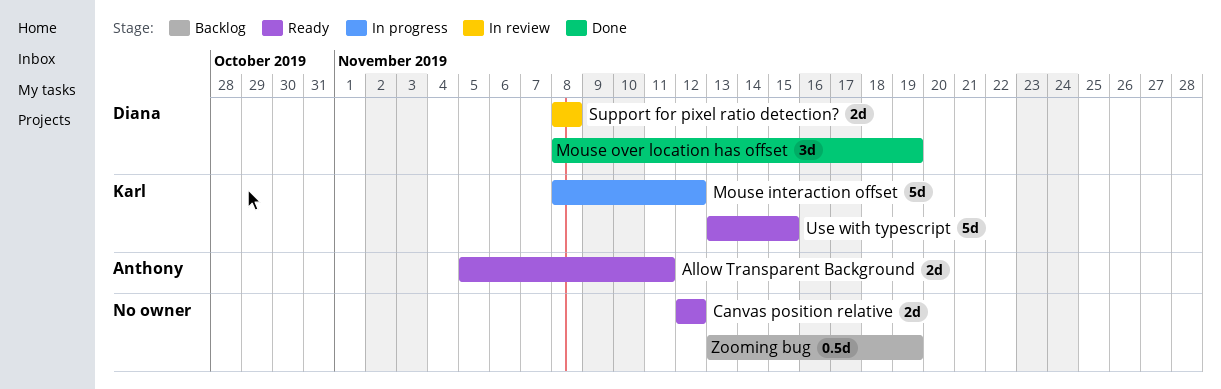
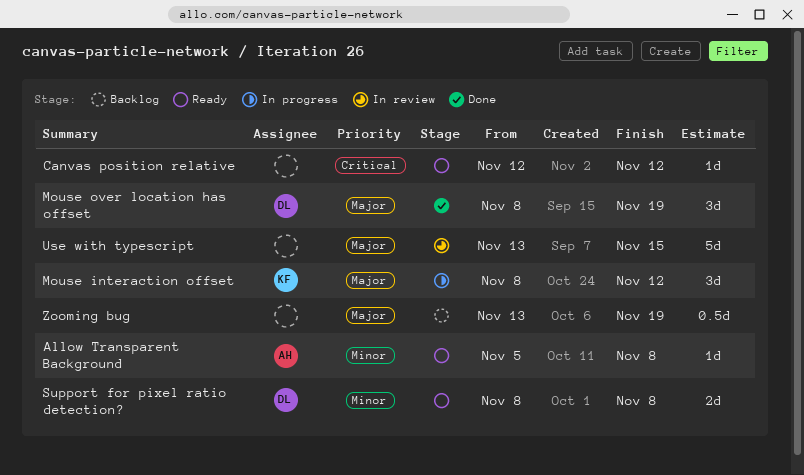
Allow Transparent Background, estimate: 2d -> 1d
Allow Transparent Background, due: Nov 11 -> Nov 8
Canvas position relative, estimate: 2d -> 1d
Mouse interaction offset, estimate: 5d -> 3d
Support for pixel ratio detection?, status: In review -> Ready
Use with typescript, status: Ready -> In review
Use with typescript, owner: Karl -> none

